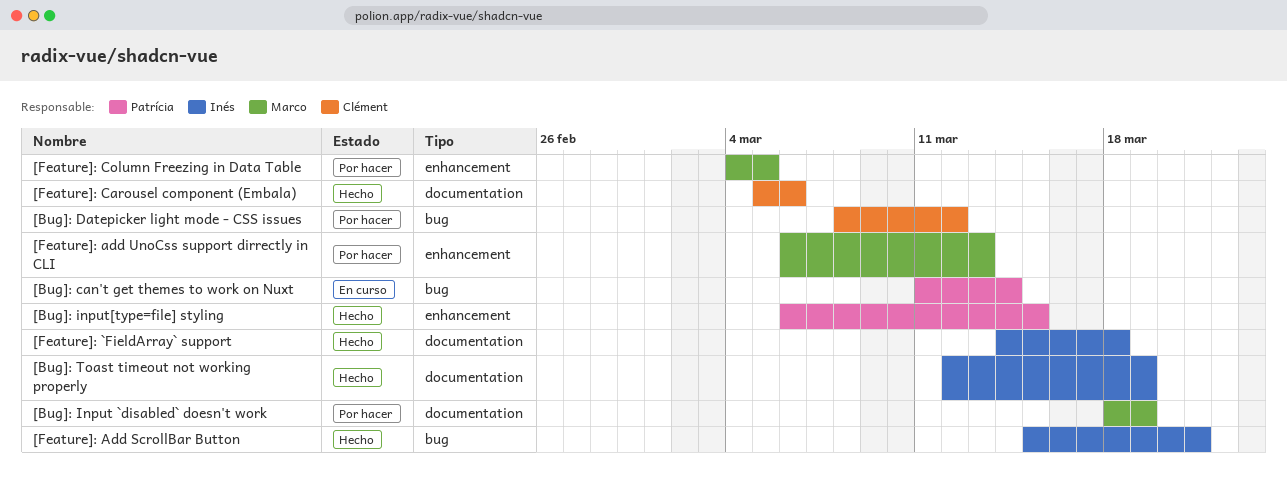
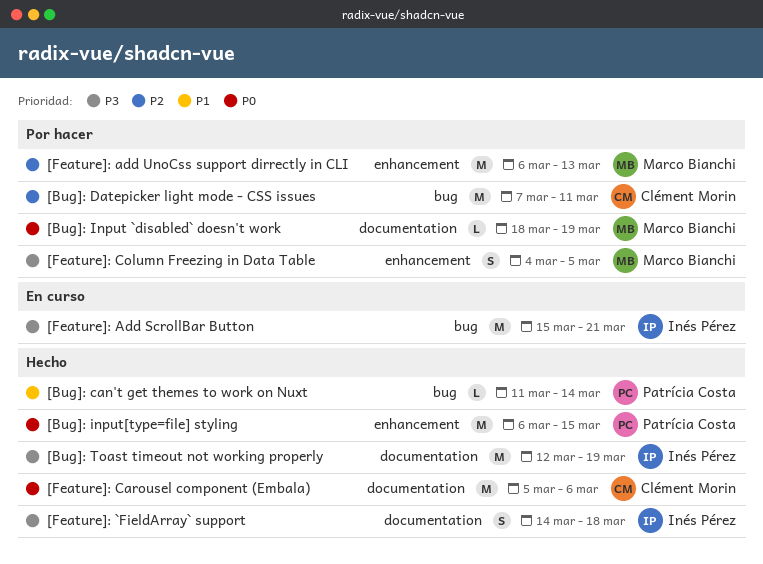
[Bug]: can't get themes to work on Nuxt, status: En curso -> Hecho
[Bug]: Datepicker light mode - CSS issues, start: Mar 8 -> Mar 7
[Bug]: Datepicker light mode - CSS issues, due: Mar 12 -> Mar 11
[Feature]: Add ScrollBar Button, status: Hecho -> En curso

